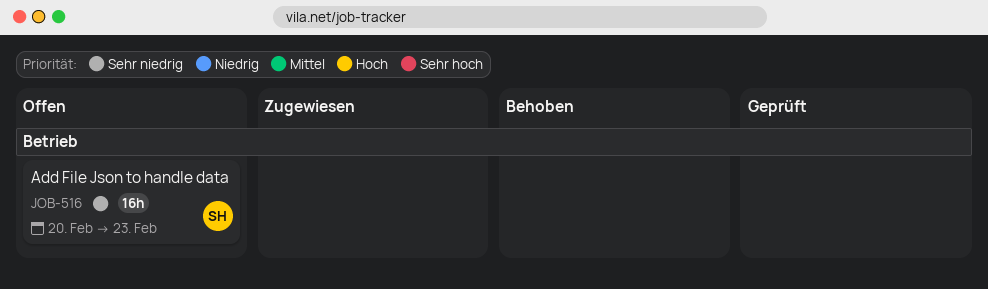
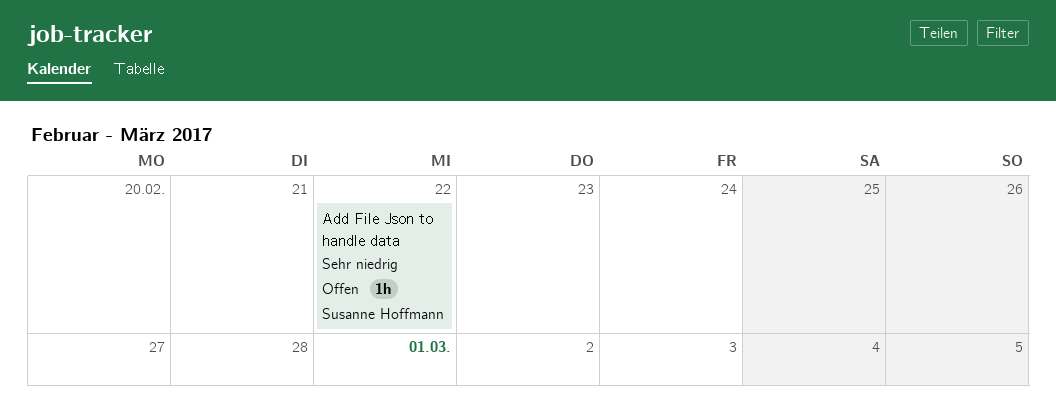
Add File Json to handle data, estimate: 16h -> 1h
Add File Json to handle data, due: Feb 23 -> Feb 22

